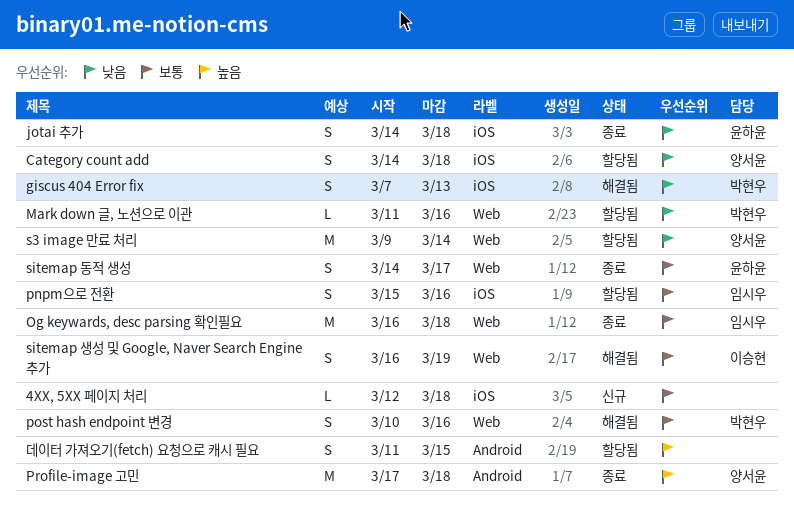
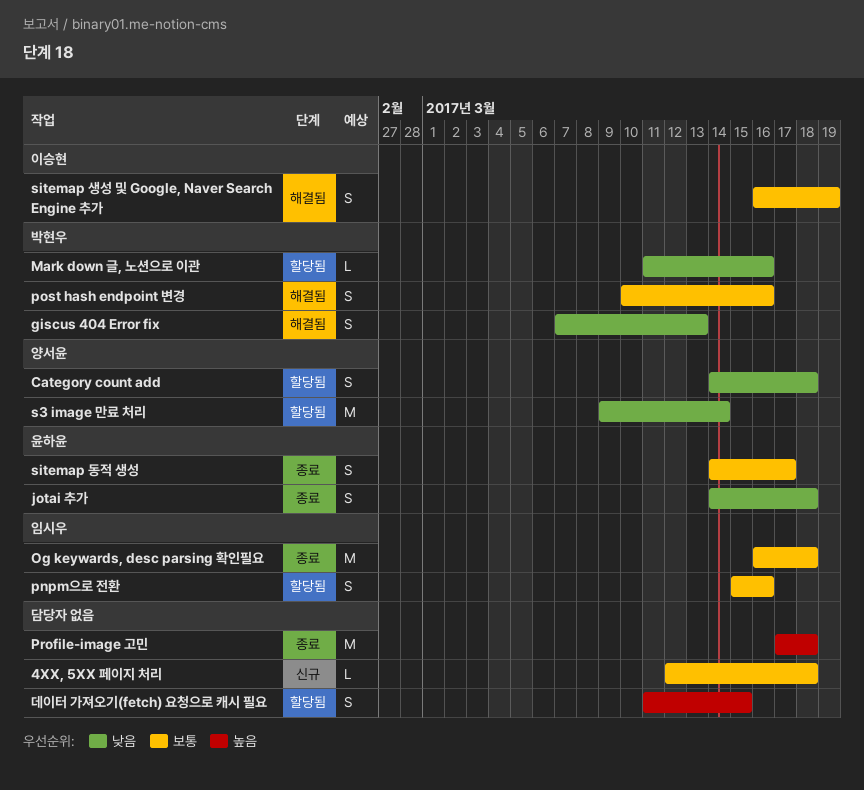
Profile-image 고민, owner: 양서윤 -> none

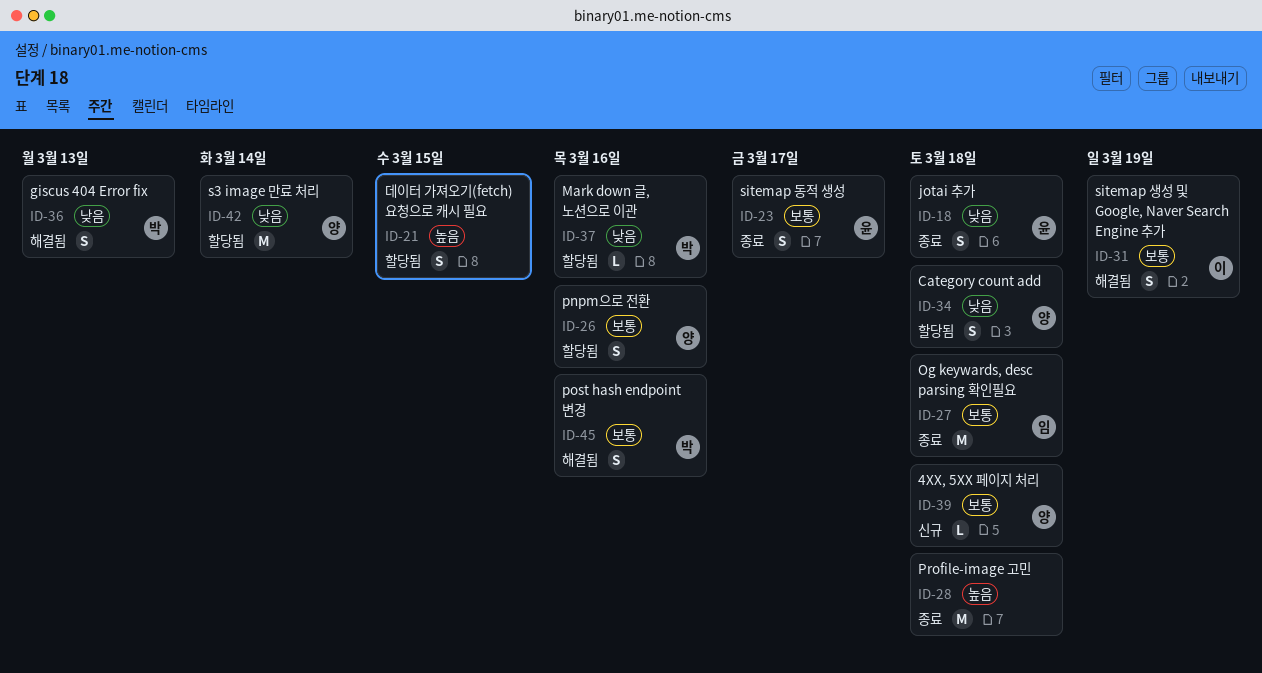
4XX, 5XX 페이지 처리, owner: none -> 양서윤
pnpm으로 전환, owner: 임시우 -> 양서윤

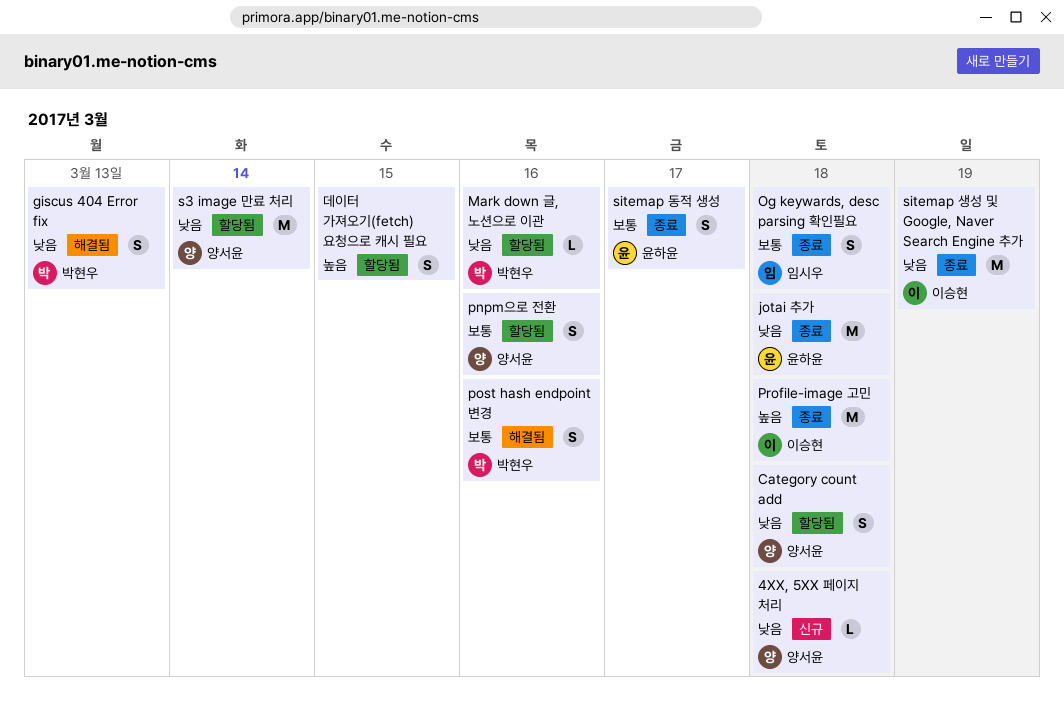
4XX, 5XX 페이지 처리, priority: 보통 -> 낮음
jotai 추가, estimate: S -> M
Og keywards, desc parsing 확인필요, estimate: M -> S
Profile-image 고민, owner: none -> 이승현
sitemap 생성 및 Google, Naver Search Engine 추가, status: 해결됨 -> 종료
sitemap 생성 및 Google, Naver Search Engine 추가, priority: 보통 -> 낮음
sitemap 생성 및 Google, Naver Search Engine 추가, estimate: S -> M

